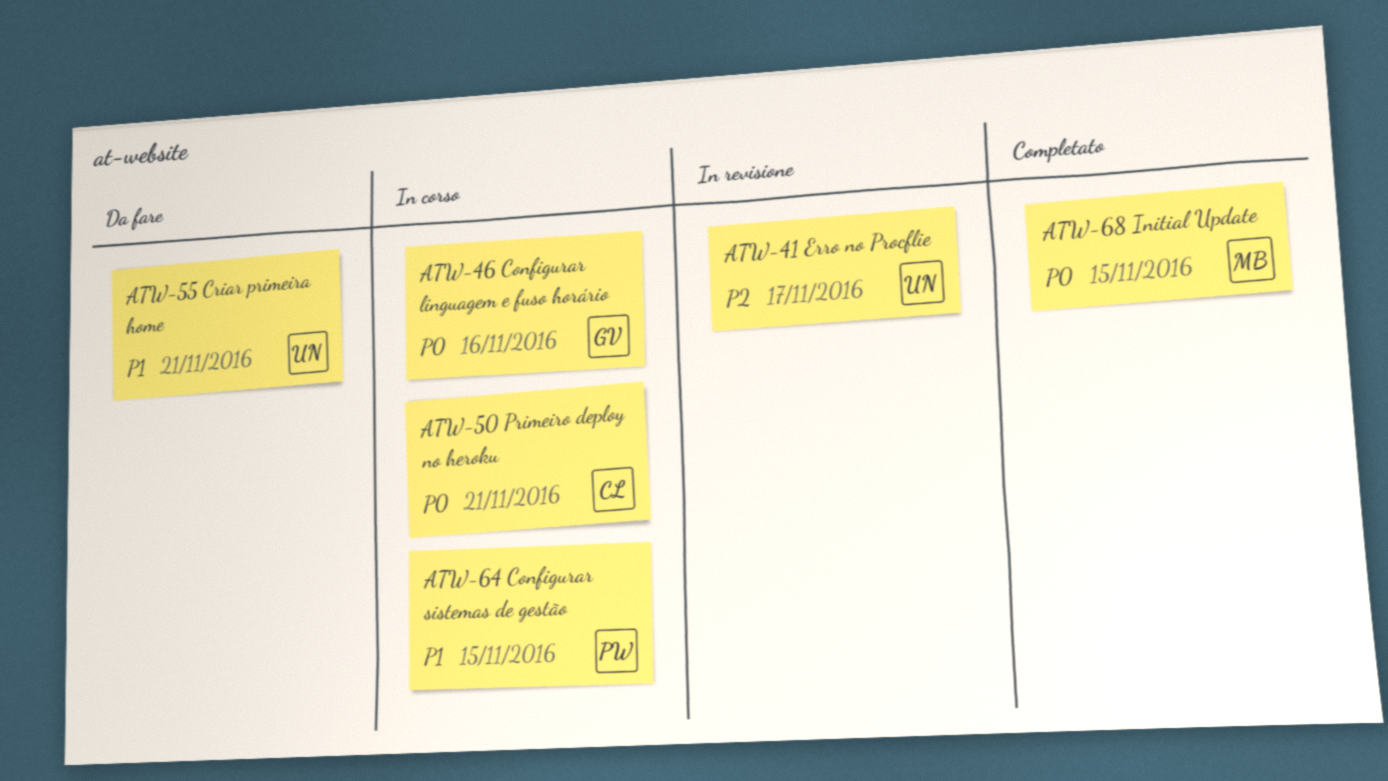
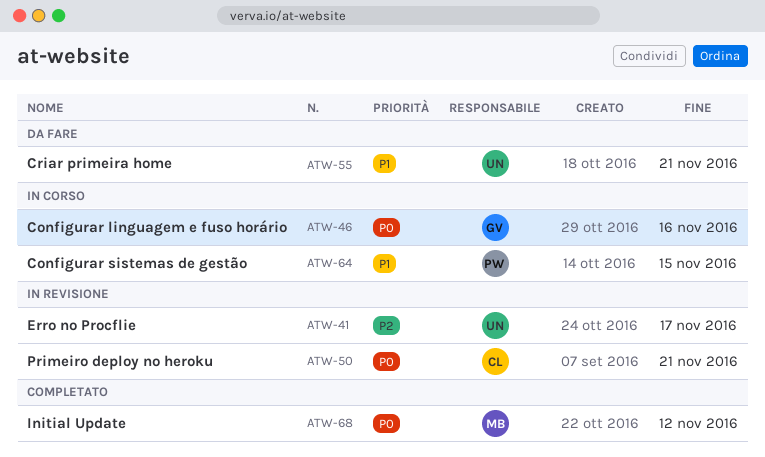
ATW-50, status: In corso -> In revisione
ATW-68, due: Nov 15 -> Nov 12

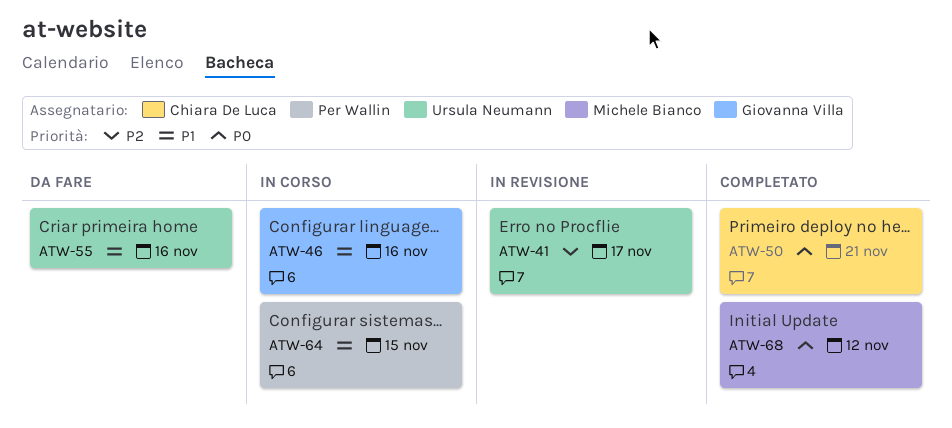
ATW-46, priority: P0 -> P1
ATW-50, status: In revisione -> Completato
ATW-55, due: Nov 21 -> Nov 16

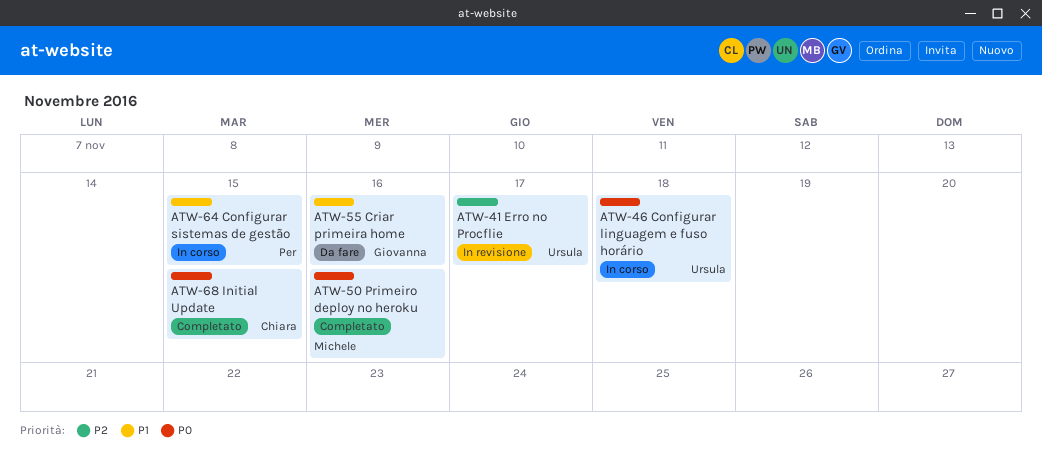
ATW-46, owner: Giovanna Villa -> Ursula Neumann
ATW-46, priority: P1 -> P0
ATW-46, due: Nov 16 -> Nov 18
ATW-50, owner: Chiara De Luca -> Michele Bianco
ATW-50, due: Nov 21 -> Nov 16
ATW-55, owner: Ursula Neumann -> Giovanna Villa
ATW-68, owner: Michele Bianco -> Chiara De Luca
ATW-68, due: Nov 12 -> Nov 15

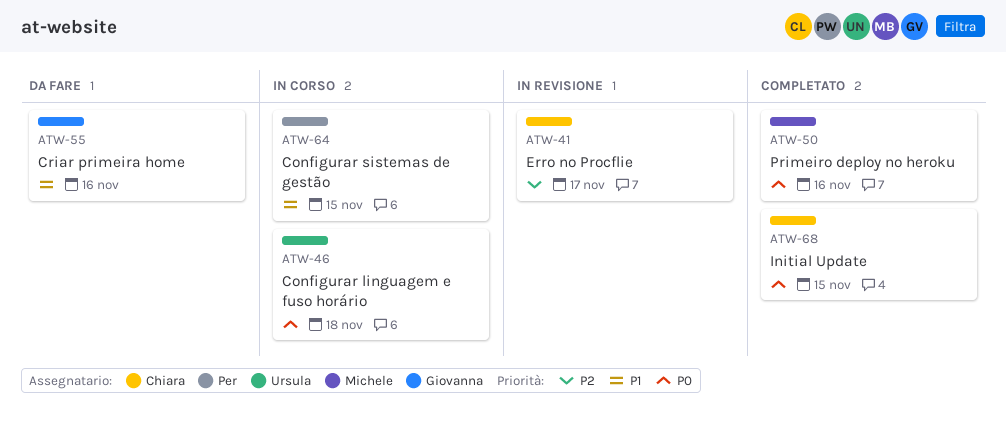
ATW-41, owner: Ursula -> Chiara

